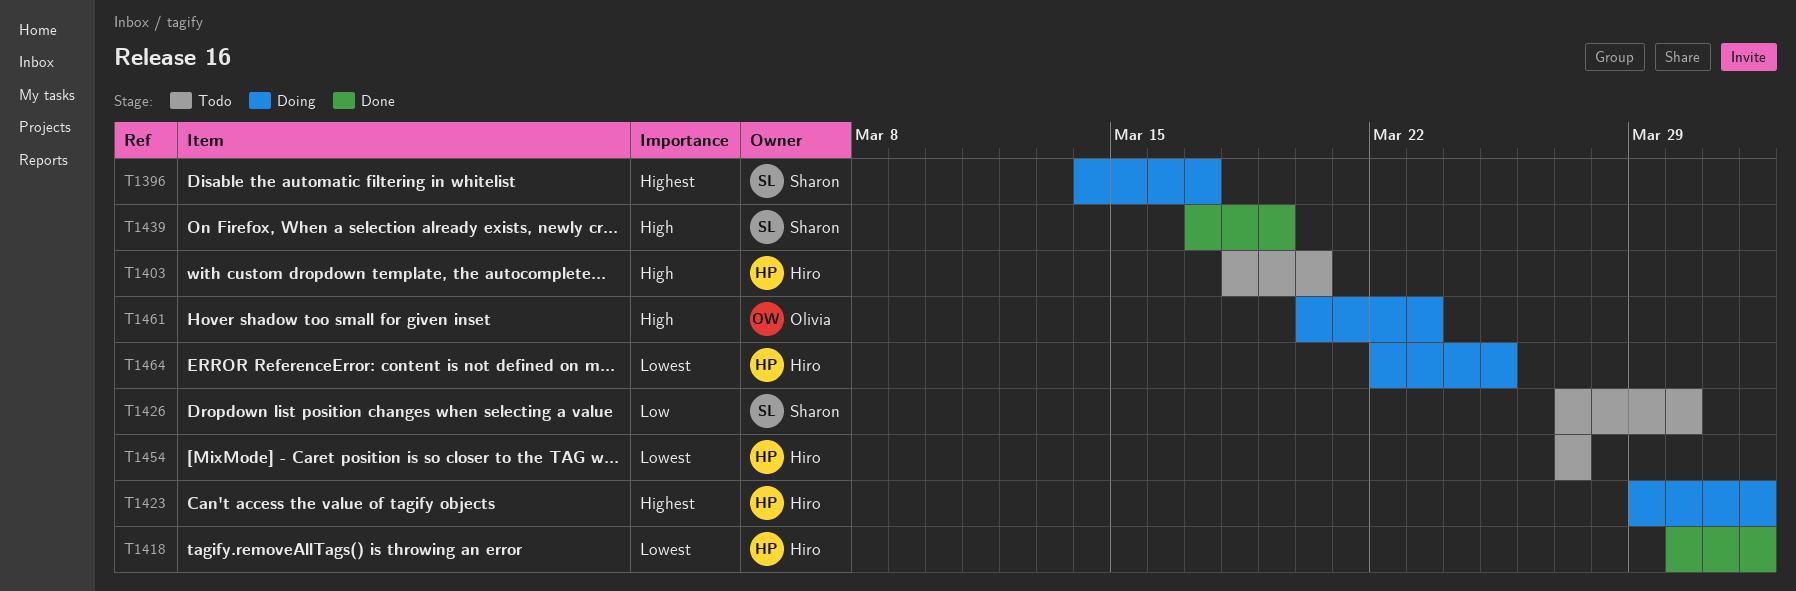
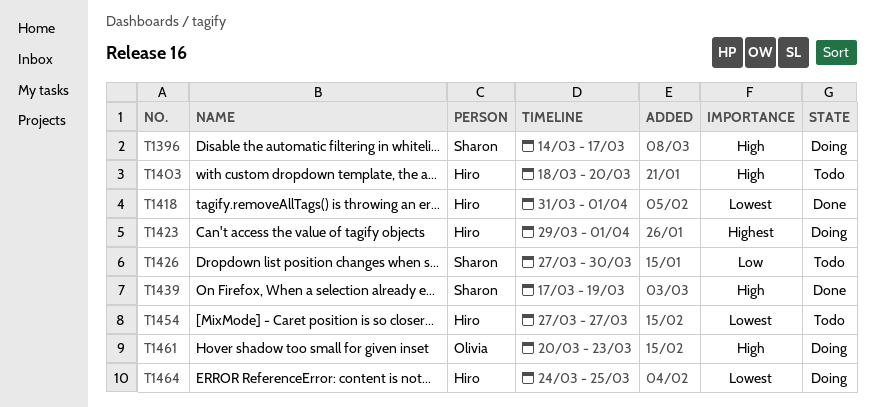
T1396, priority: Highest -> High
T1418, start: Mar 30 -> Mar 31
T1464, start: Mar 22 -> Mar 24

